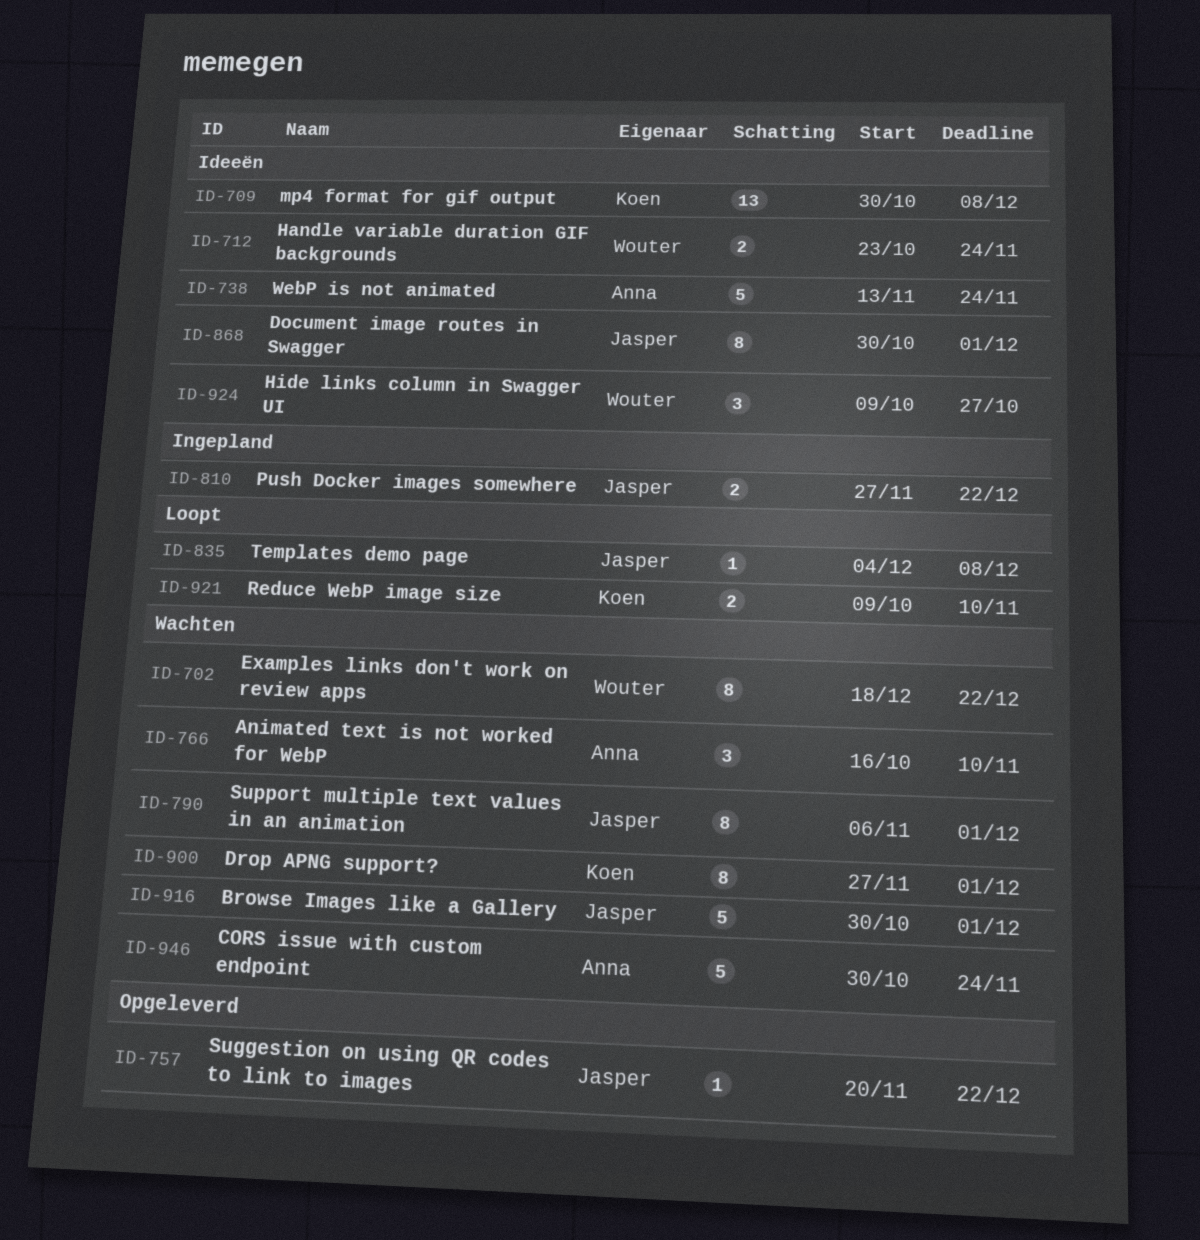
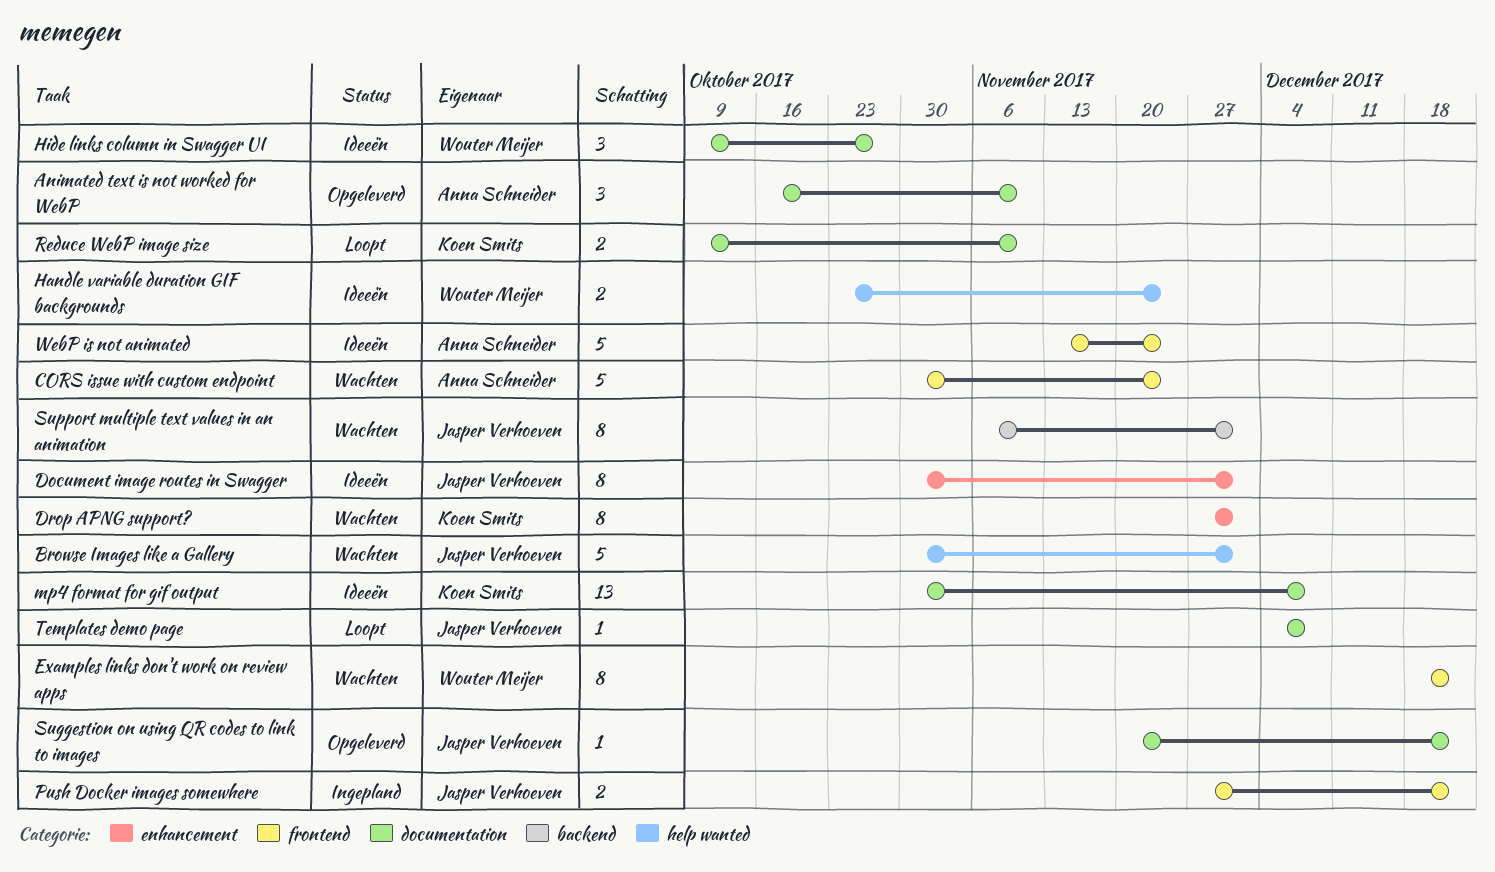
Animated text is not worked for WebP, status: Wachten -> Opgeleverd

